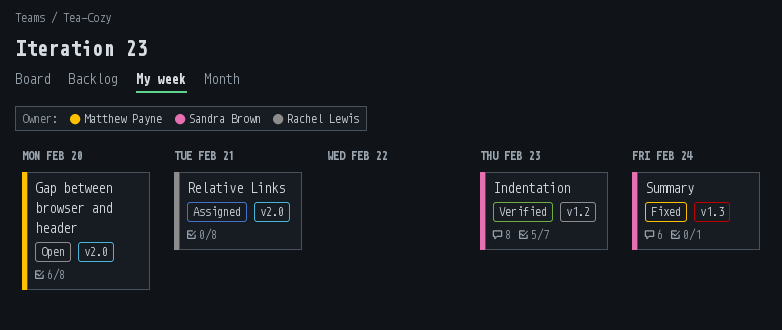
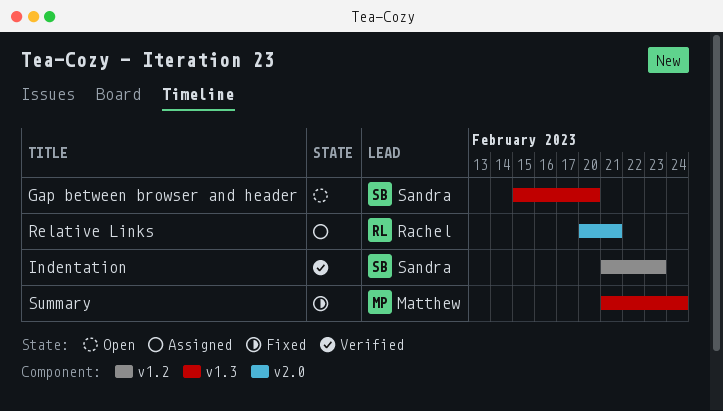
Gap between browser and header, owner: Matthew Payne -> Sandra Brown
Gap between browser and header, label: v2.0 -> v1.3
Summary, owner: Sandra Brown -> Matthew Payne

